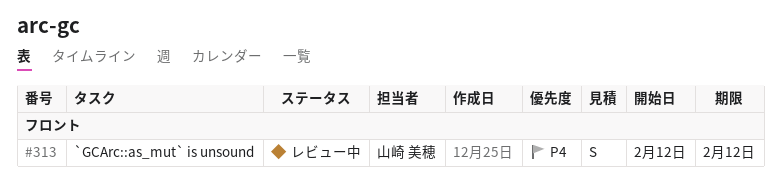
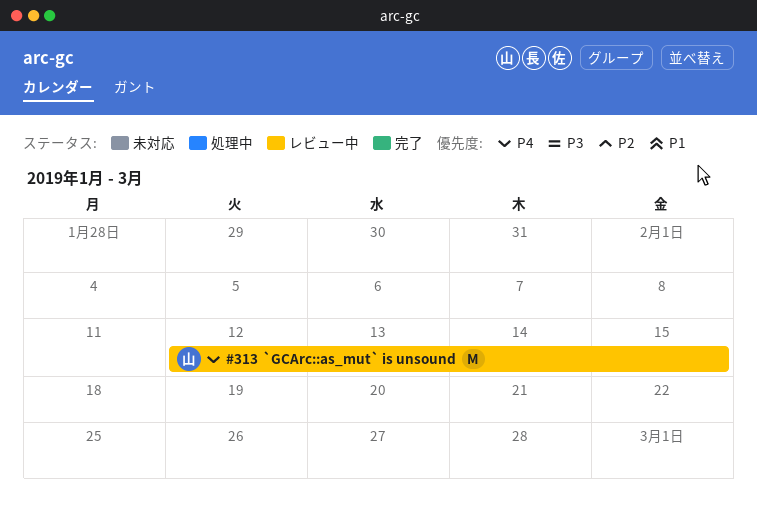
#313, estimate: S -> M
#313, due: Feb 12 -> Feb 15

